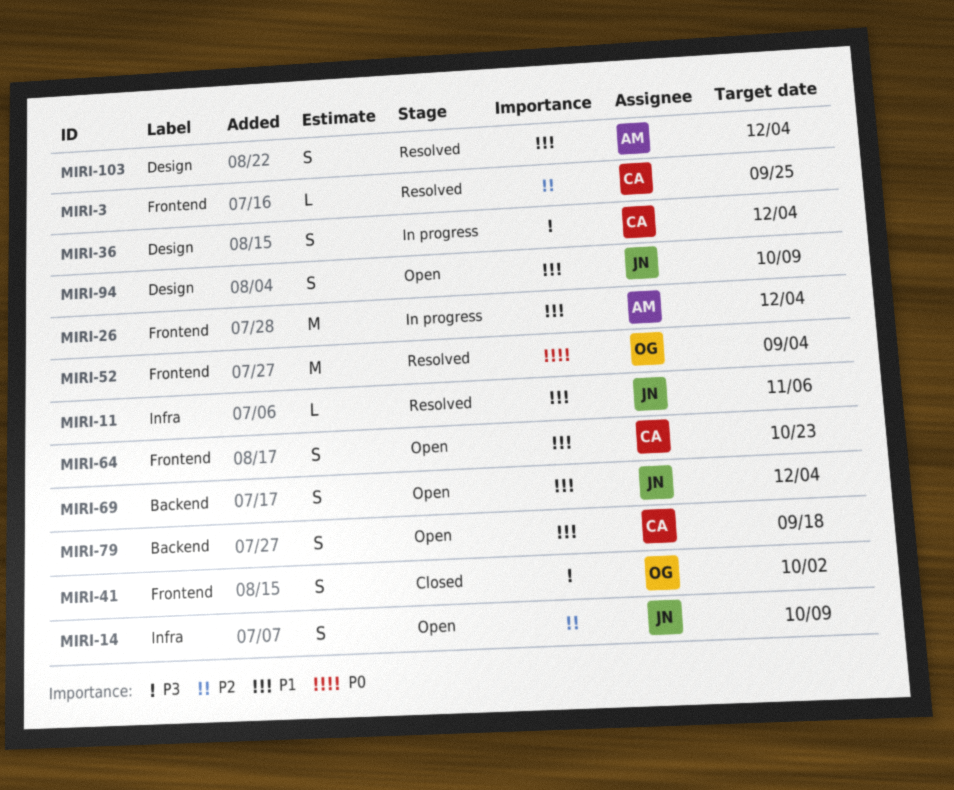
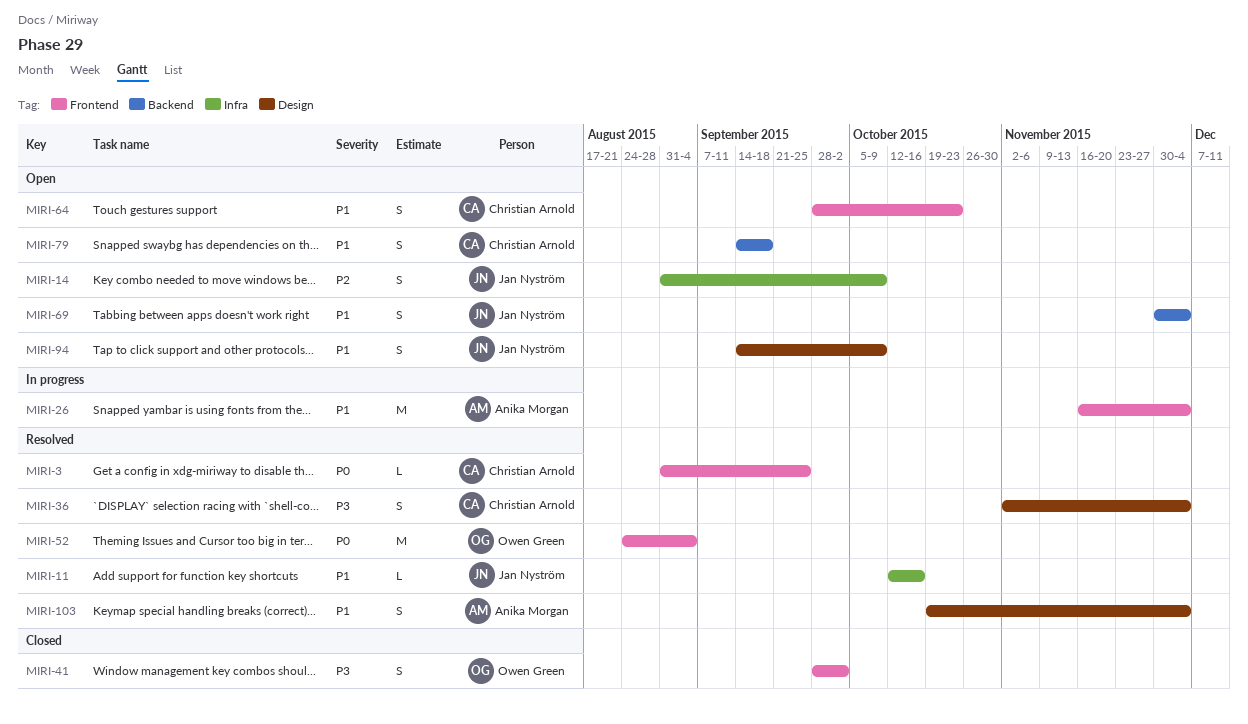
MIRI-3, priority: P2 -> P0
MIRI-11, due: Nov 6 -> Oct 16
MIRI-36, status: In progress -> Resolved

